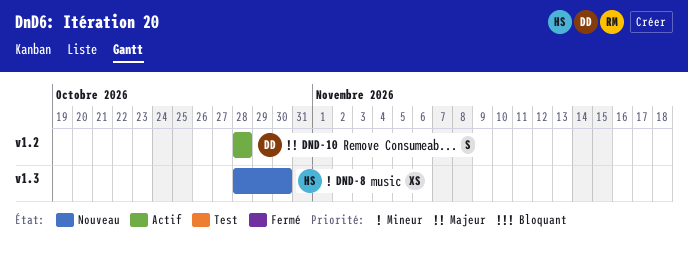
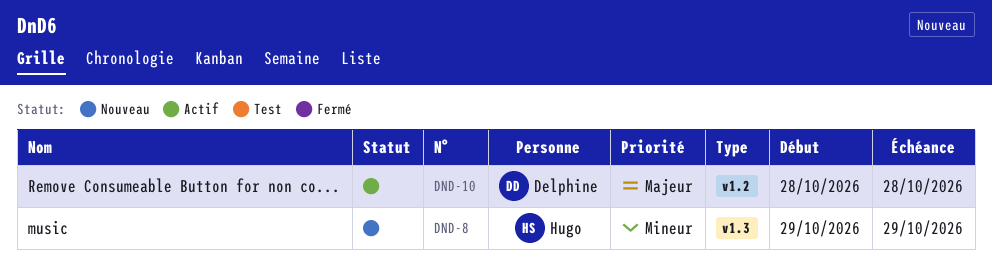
DND-8, start: Oct 28 -> Oct 29
DND-8, due: Oct 30 -> Oct 29

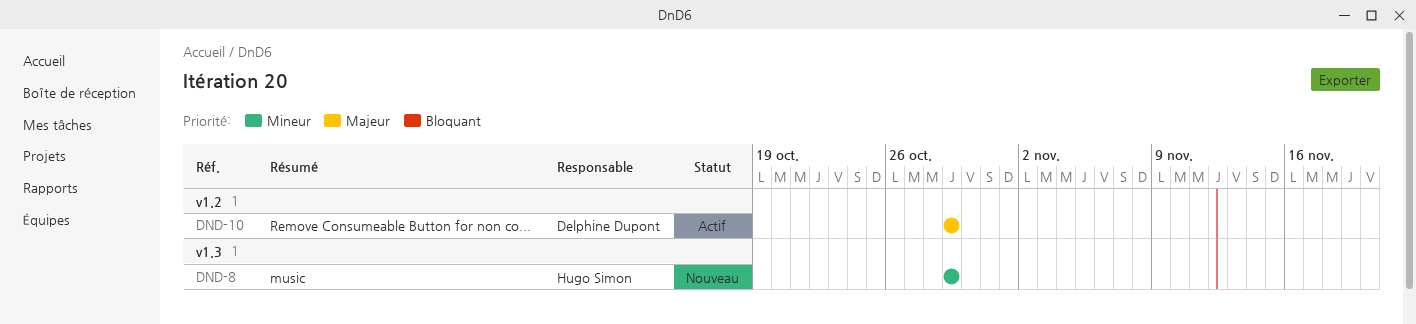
DND-10, start: Oct 28 -> Oct 29
DND-10, due: Oct 28 -> Oct 29

